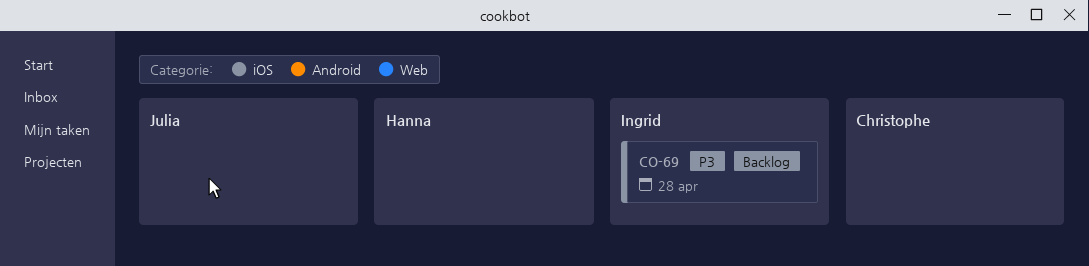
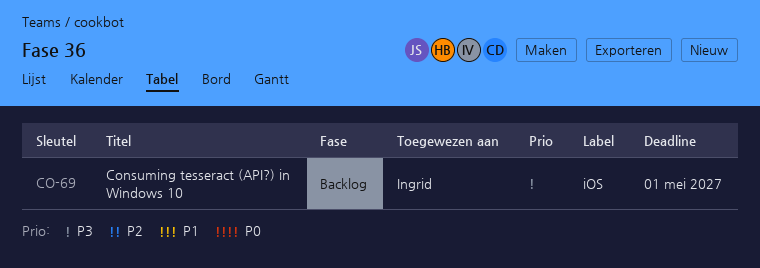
CO-69, due: Apr 28 -> May 1

